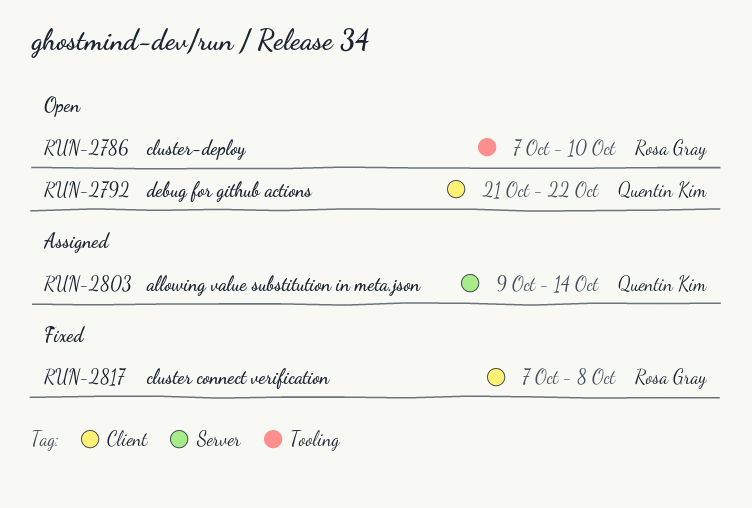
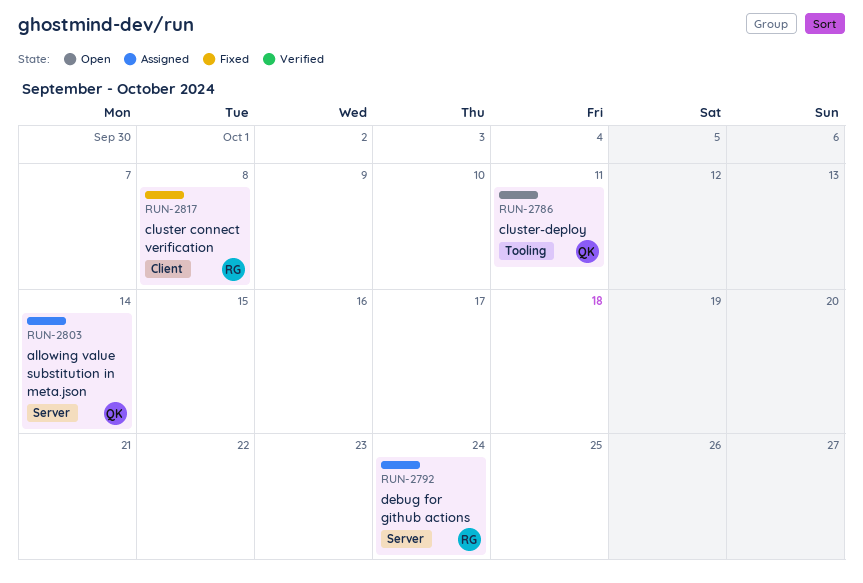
RUN-2786, owner: Rosa Gray -> Quentin Kim
RUN-2786, due: Oct 10 -> Oct 11
RUN-2792, status: Open -> Assigned
RUN-2792, owner: Quentin Kim -> Rosa Gray
RUN-2792, label: Client -> Server
RUN-2792, due: Oct 22 -> Oct 24

